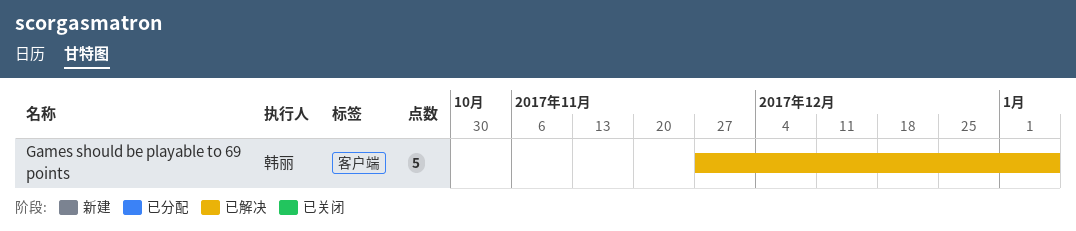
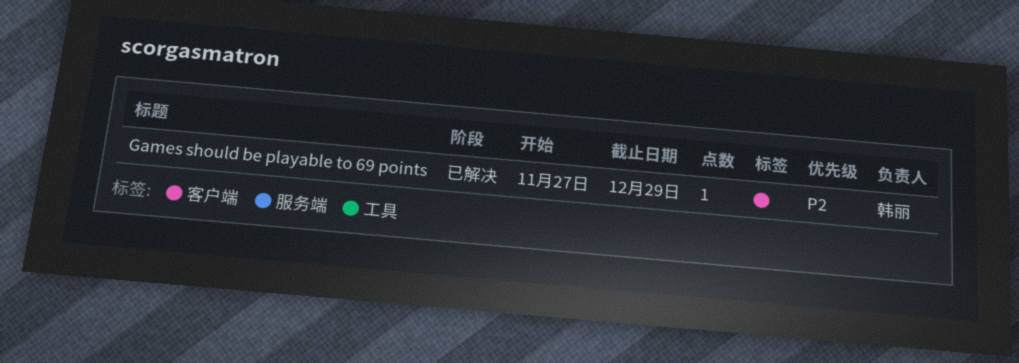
Games should be playable to 69 points, estimate: 5 -> 1
Games should be playable to 69 points, due: Jan 5 -> Dec 29

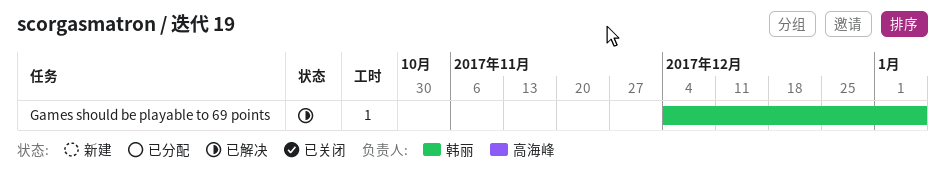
Games should be playable to 69 points, start: Nov 27 -> Dec 4
Games should be playable to 69 points, due: Dec 29 -> Jan 5

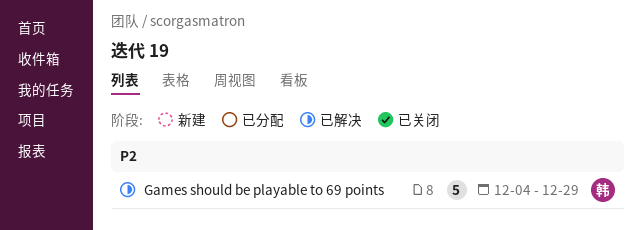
Games should be playable to 69 points, estimate: 1 -> 5
Games should be playable to 69 points, due: Jan 5 -> Dec 29

